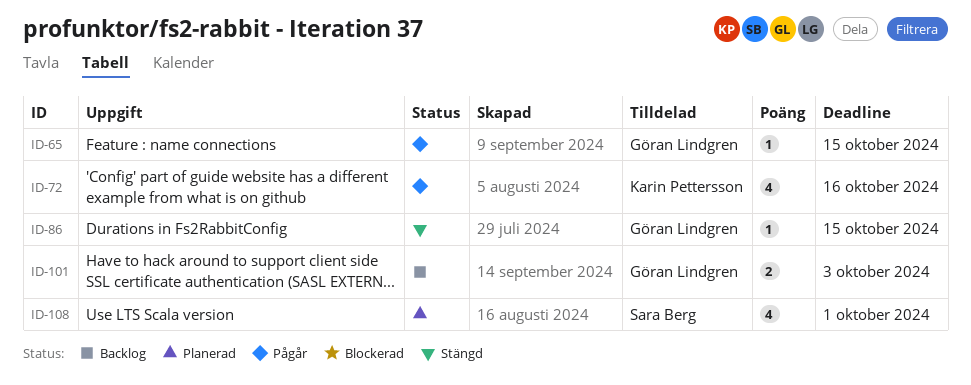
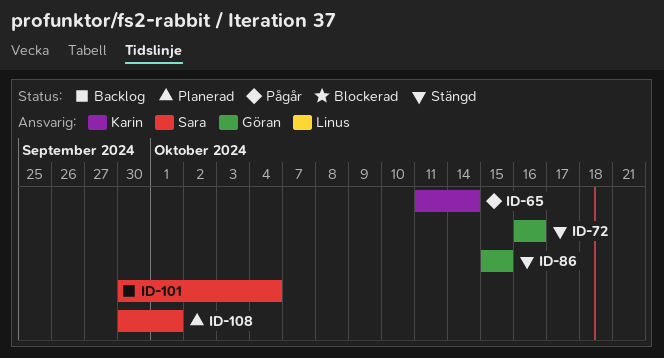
ID-65, owner: Göran Lindgren -> Karin Pettersson
ID-65, due: Oct 15 -> Oct 14
ID-72, status: Pågår -> Stängd
ID-72, owner: Karin Pettersson -> Göran Lindgren
ID-101, owner: Göran Lindgren -> Sara Berg
ID-101, due: Oct 3 -> Oct 4

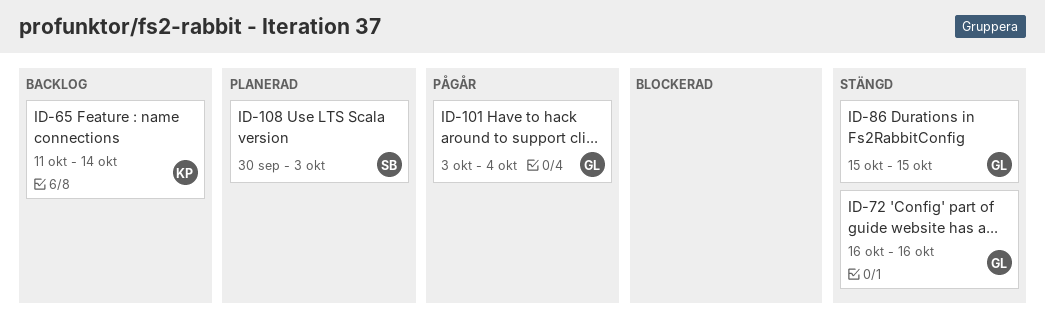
ID-65, status: Pågår -> Backlog
ID-101, status: Backlog -> Pågår
ID-101, owner: Sara -> Göran
ID-101, start: Sep 30 -> Oct 3
ID-108, due: Oct 1 -> Oct 3

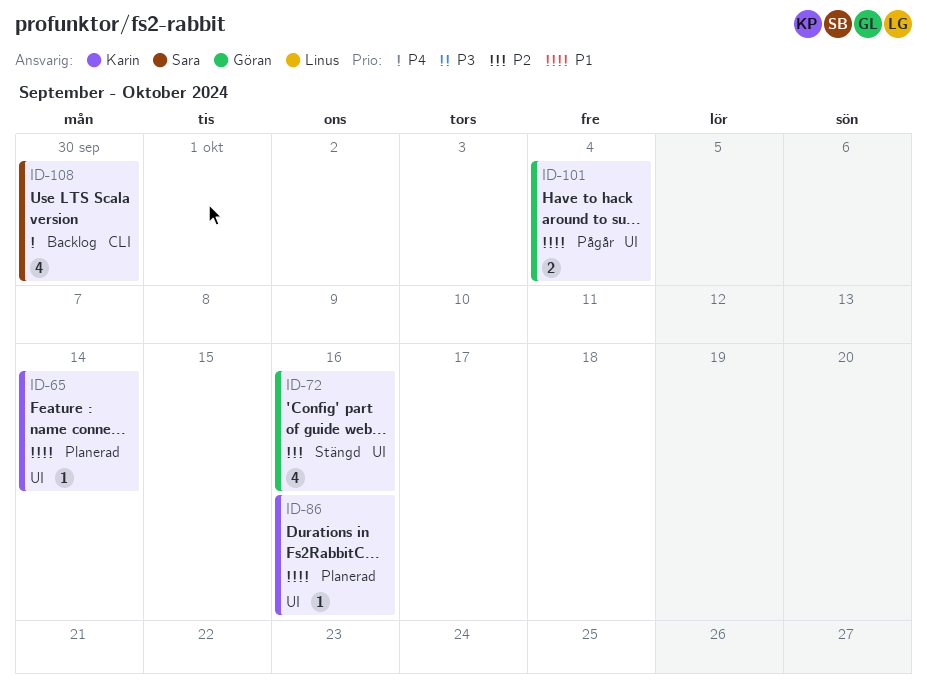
ID-65, status: Backlog -> Planerad
ID-86, status: Stängd -> Planerad
ID-86, owner: Göran -> Karin
ID-86, due: Oct 15 -> Oct 16
ID-108, status: Planerad -> Backlog
ID-108, due: Oct 3 -> Sep 30

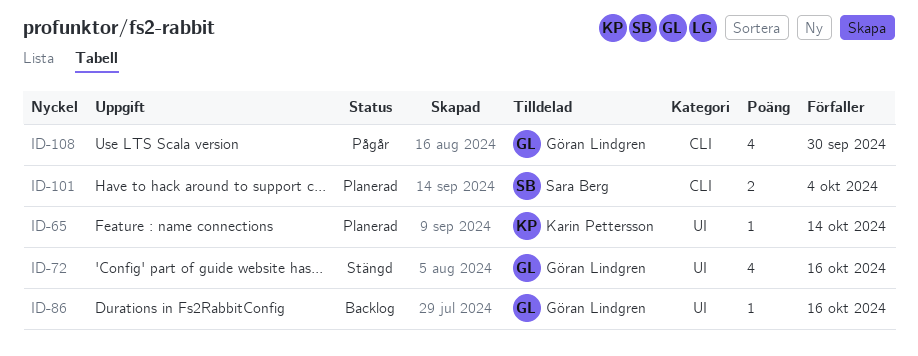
ID-86, status: Planerad -> Backlog
ID-86, owner: Karin Pettersson -> Göran Lindgren
ID-101, status: Pågår -> Planerad
ID-101, owner: Göran Lindgren -> Sara Berg
ID-101, label: UI -> CLI
ID-108, status: Backlog -> Pågår
ID-108, owner: Sara Berg -> Göran Lindgren

